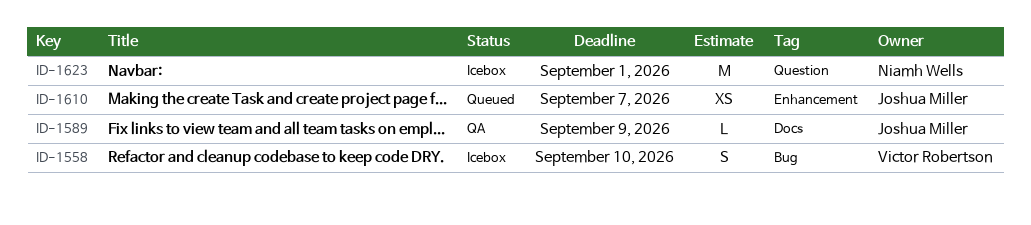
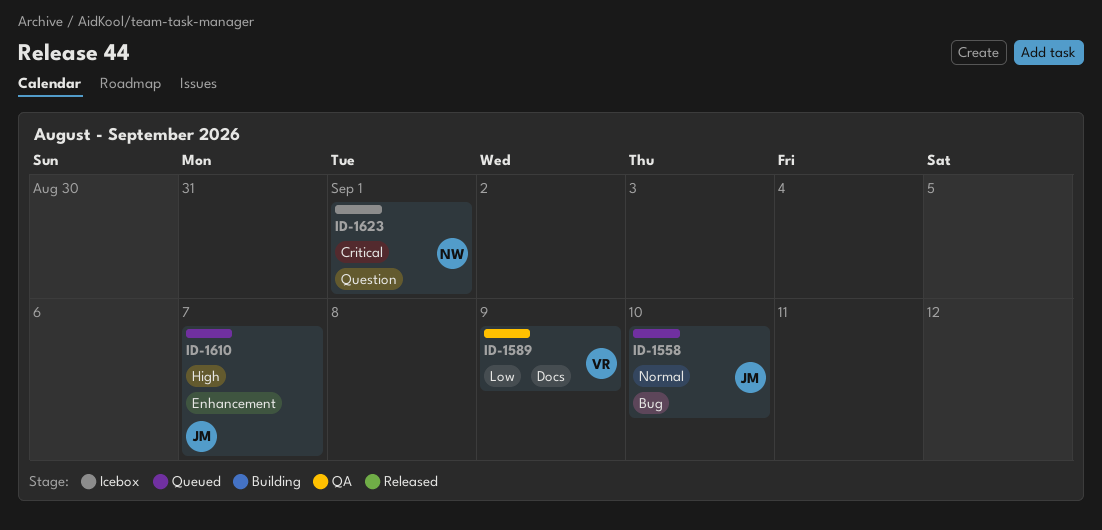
ID-1558, status: Icebox -> Queued
ID-1558, owner: Victor Robertson -> Joshua Miller
ID-1589, owner: Joshua Miller -> Victor Robertson

